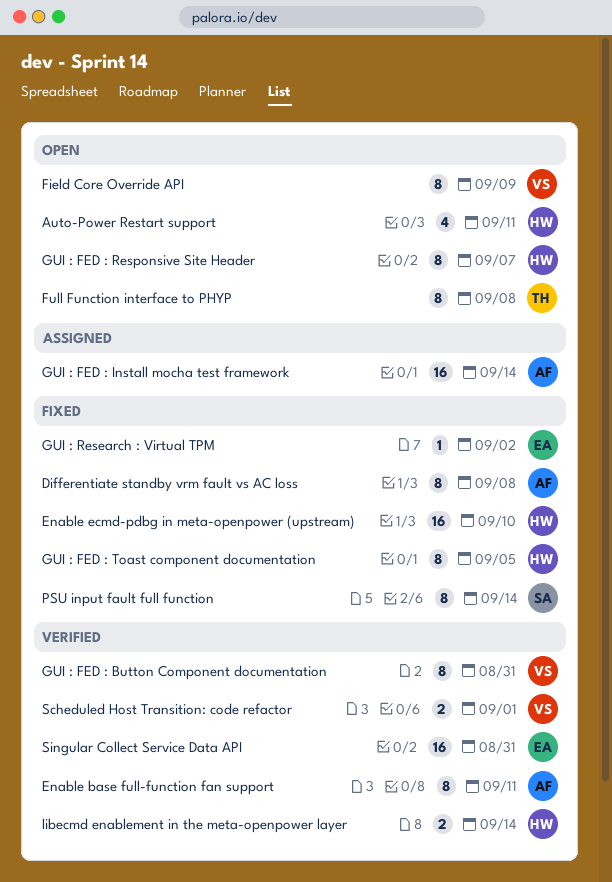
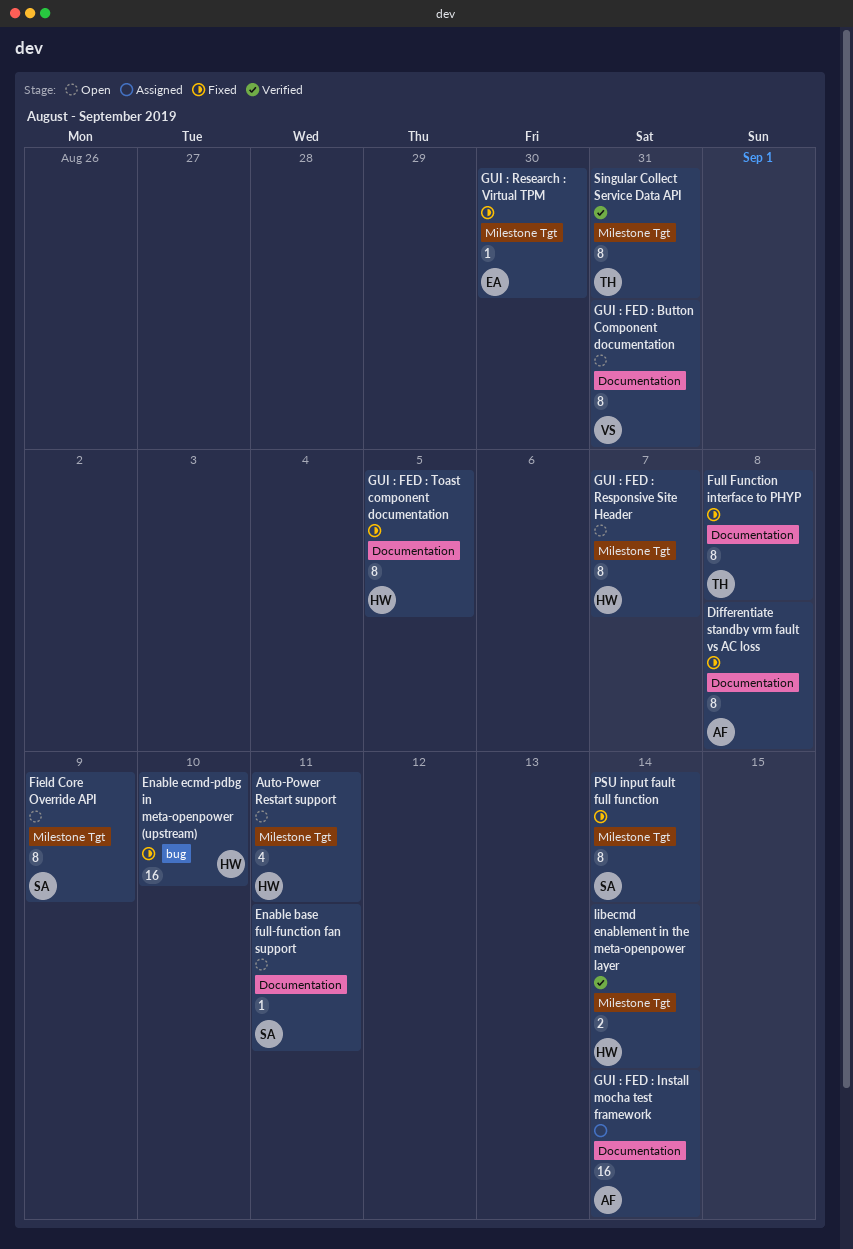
Enable base full-function fan support, status: Verified -> Open
Enable base full-function fan support, owner: AF -> SA
Enable base full-function fan support, estimate: 8 -> 1
Field Core Override API, owner: VS -> SA
Full Function interface to PHYP, status: Open -> Fixed
GUI : FED : Button Component documentation, status: Verified -> Open
GUI : Research : Virtual TPM, due: Sep 2 -> Aug 30
Scheduled Host Transition: code refactor: present -> none
Singular Collect Service Data API, owner: EA -> TH
Singular Collect Service Data API, estimate: 16 -> 8

